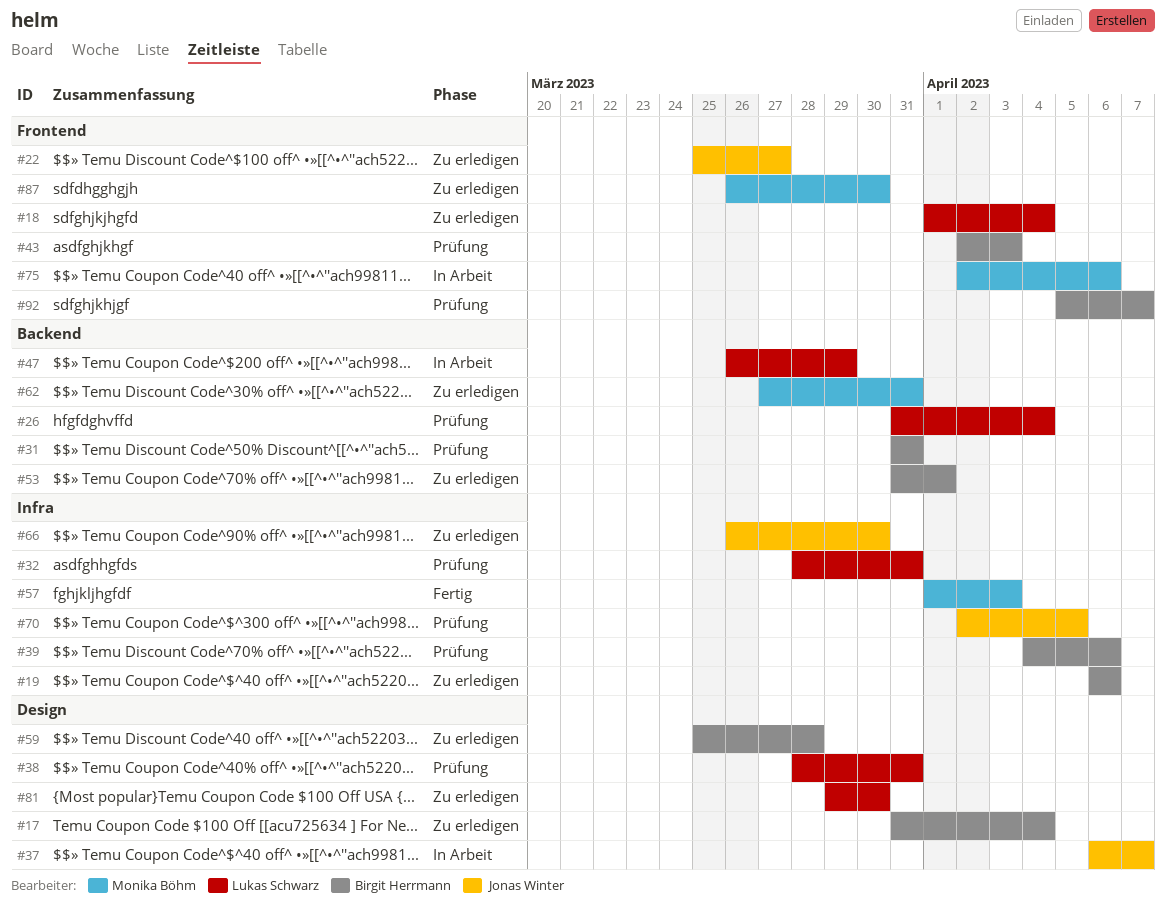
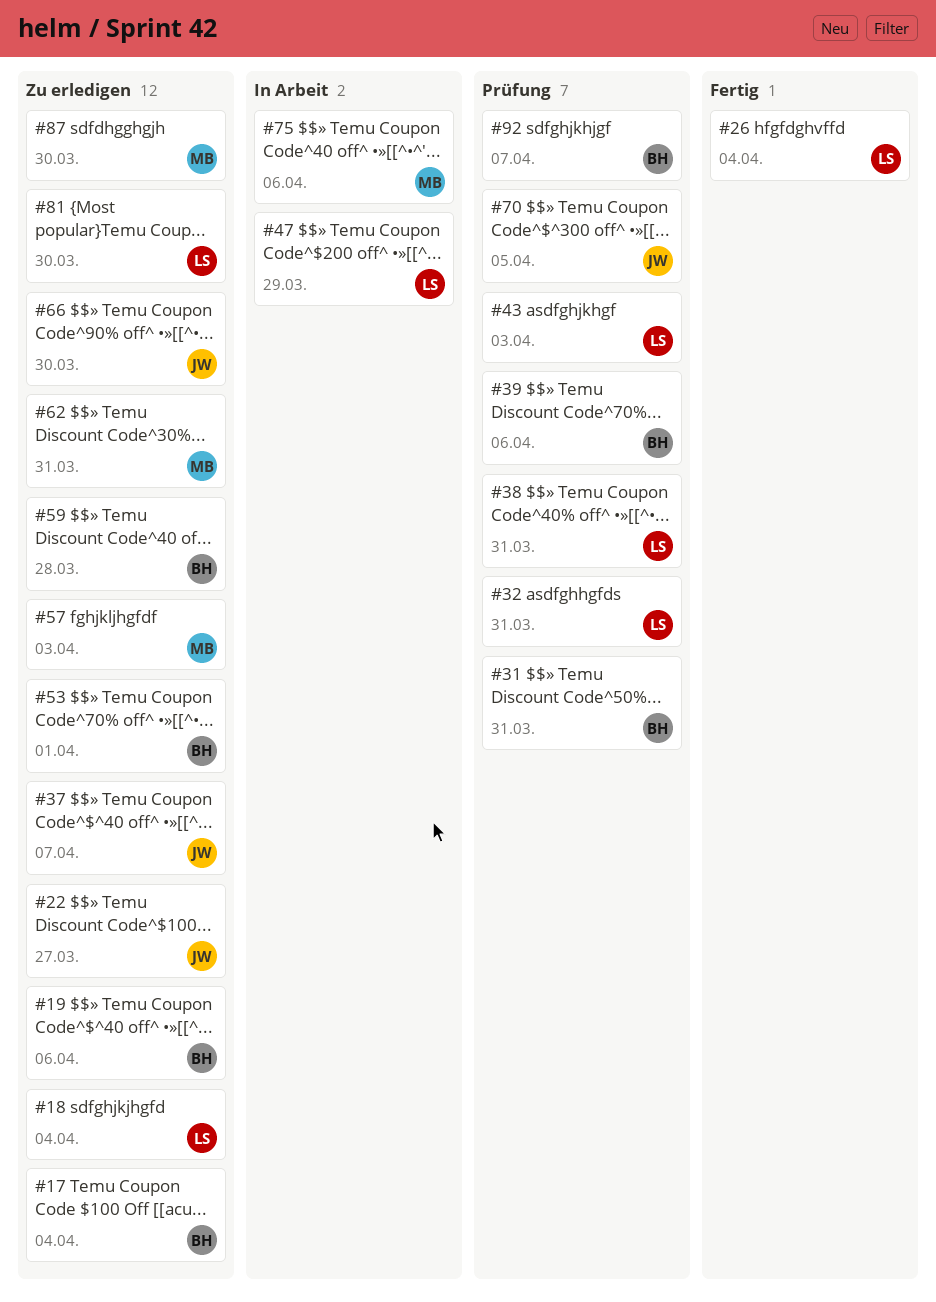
#26, status: Prüfung -> Fertig
#37, status: In Arbeit -> Zu erledigen
#43, owner: Birgit Herrmann -> Lukas Schwarz
#57, status: Fertig -> Zu erledigen

